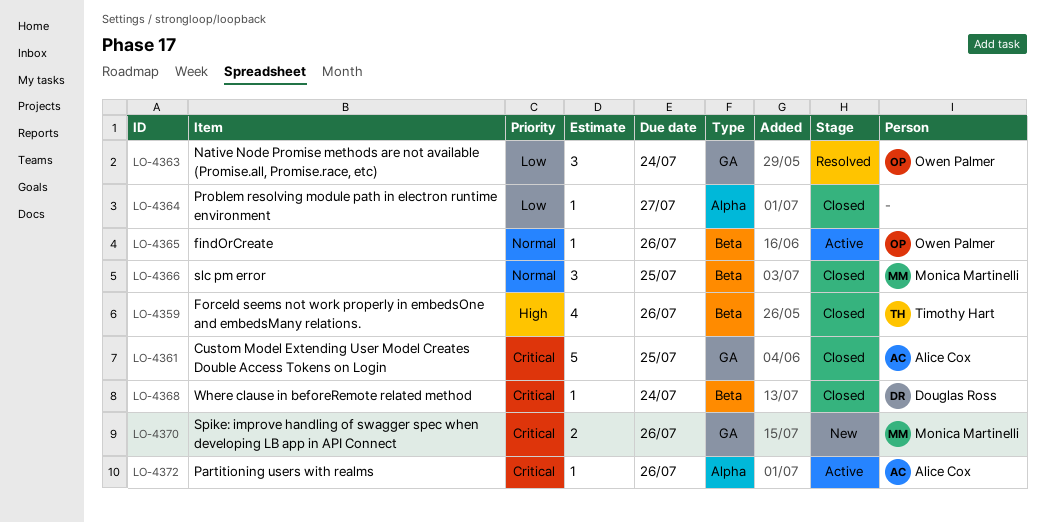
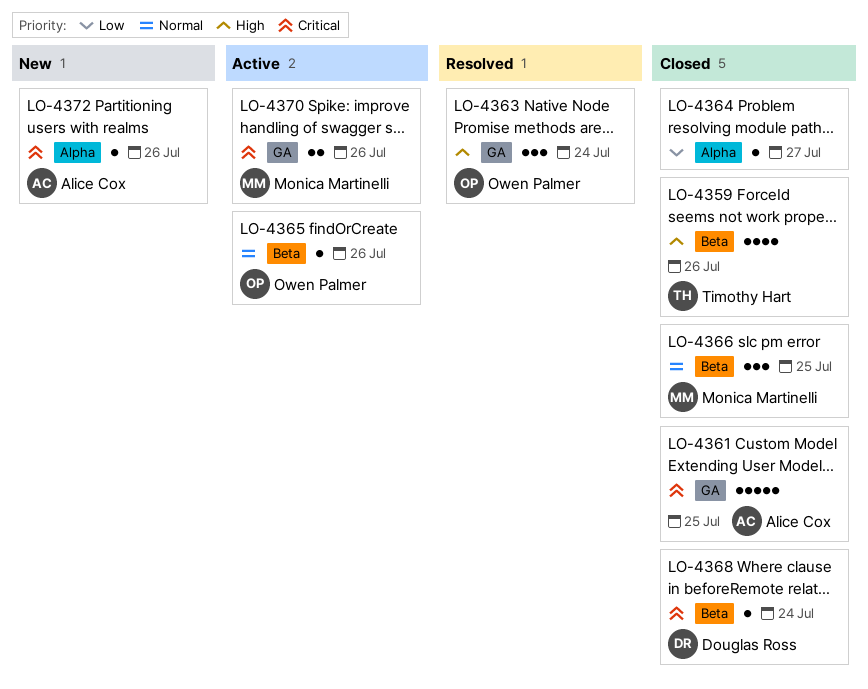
LO-4363, priority: Low -> High
LO-4370, status: New -> Active
LO-4372, status: Active -> New

